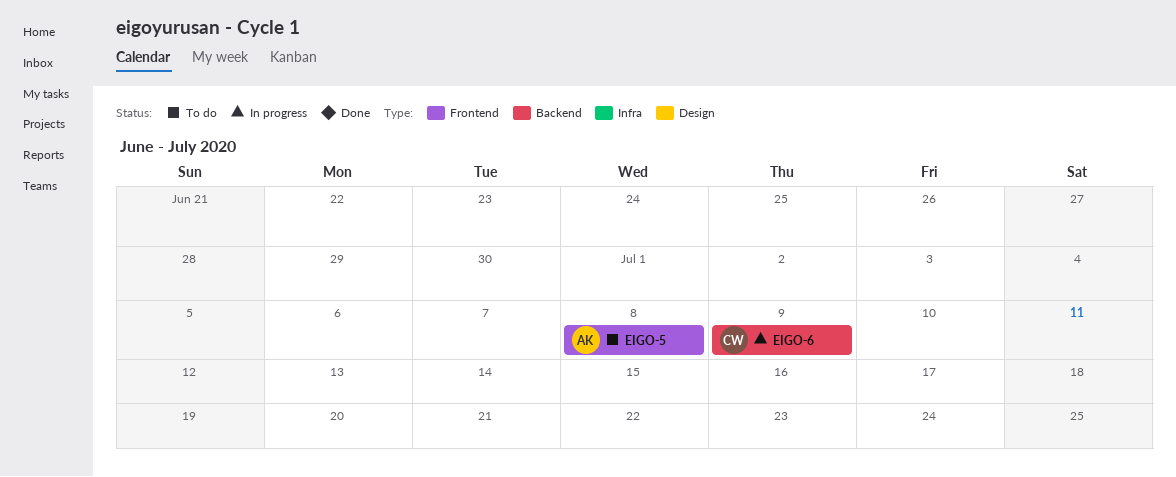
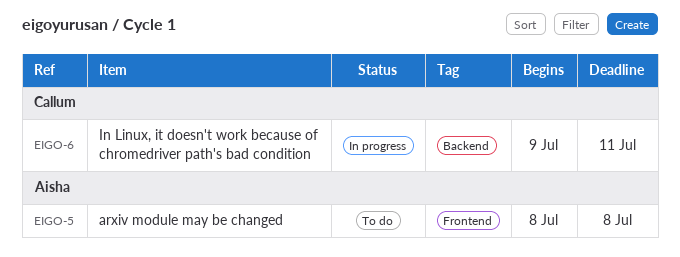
EIGO-6, due: Jul 9 -> Jul 11

